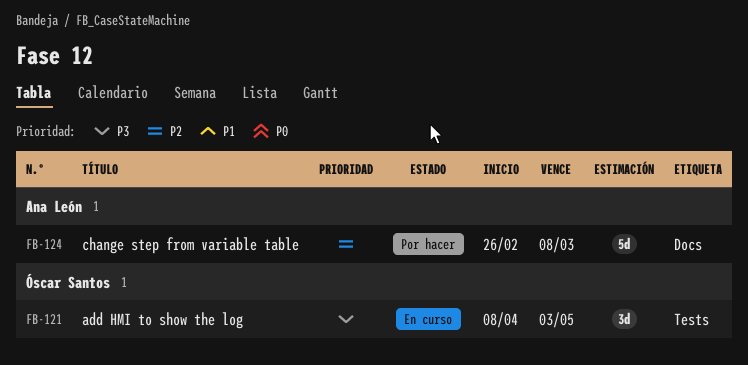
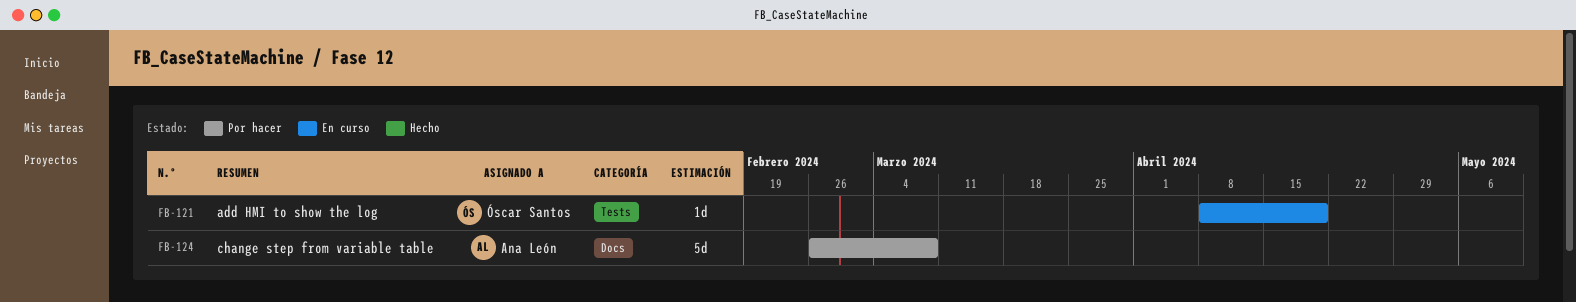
FB-121, estimate: 3d -> 1d
FB-121, due: May 3 -> Apr 19

